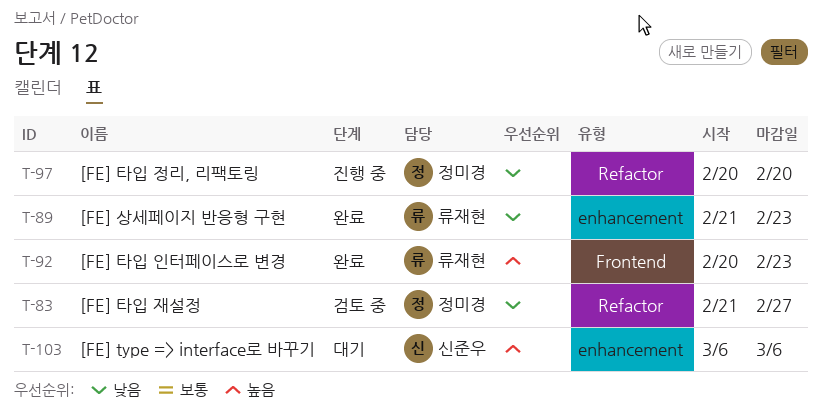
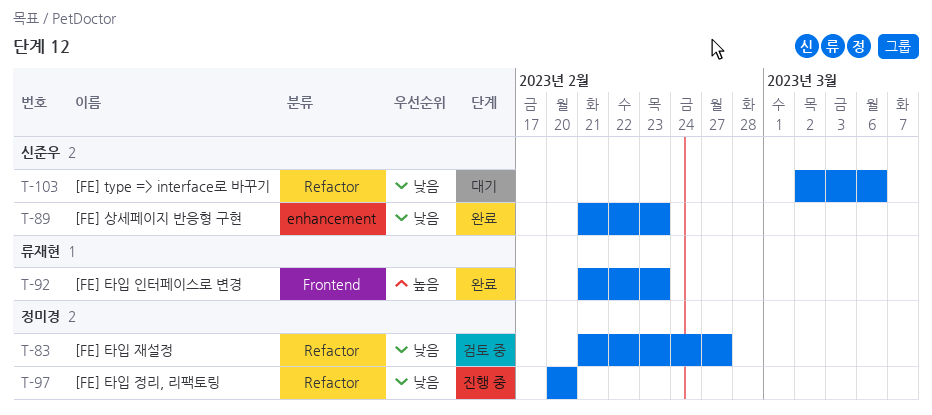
T-89, owner: 류재현 -> 신준우
T-92, start: Feb 20 -> Feb 21
T-103, priority: 높음 -> 낮음
T-103, label: enhancement -> Refactor
T-103, start: Mar 6 -> Mar 2

